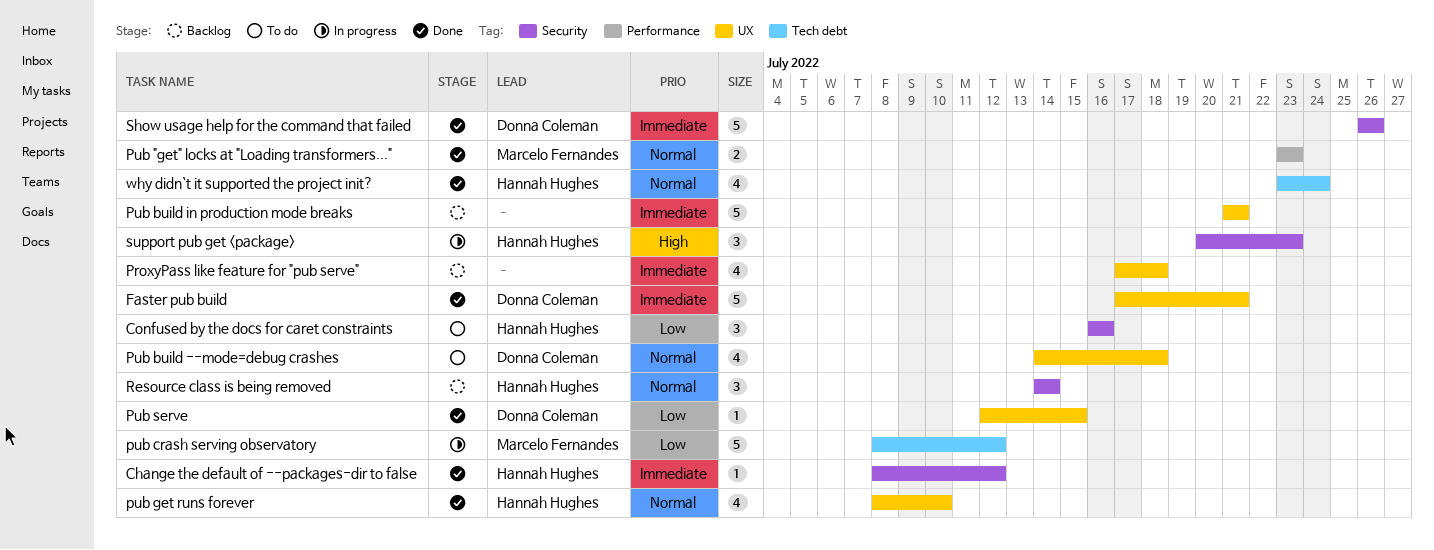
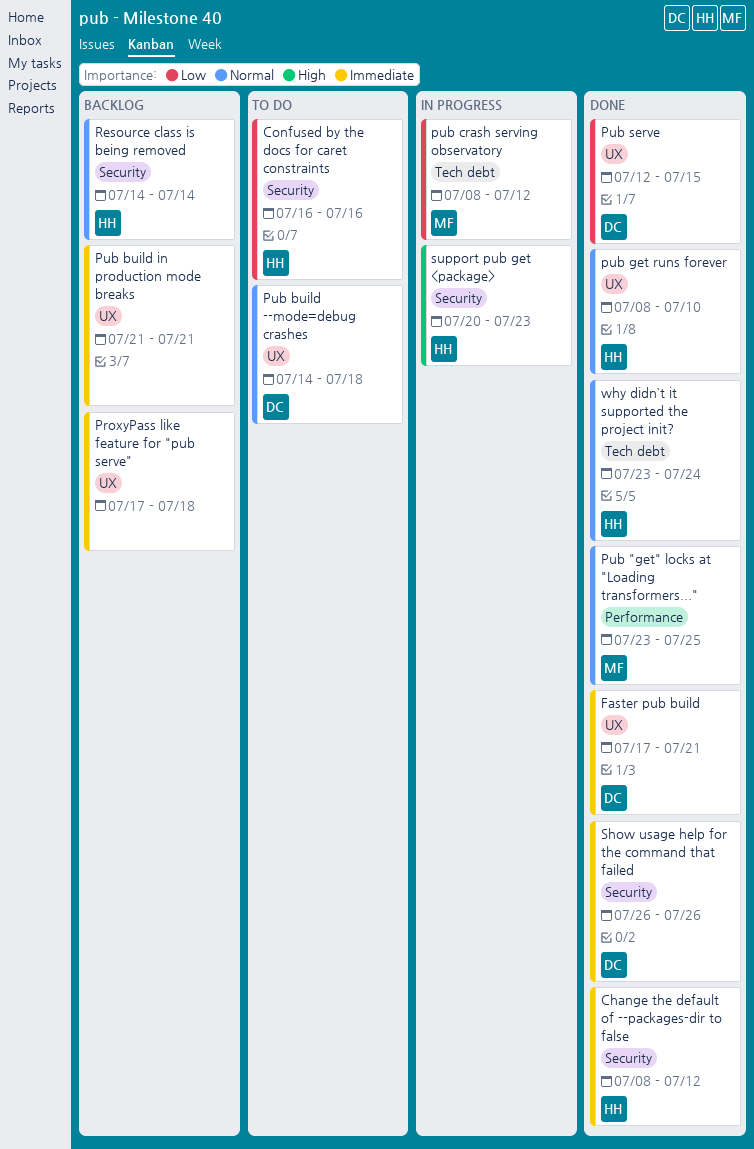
Pub "get" locks at "Loading transformers...", due: Jul 23 -> Jul 25

